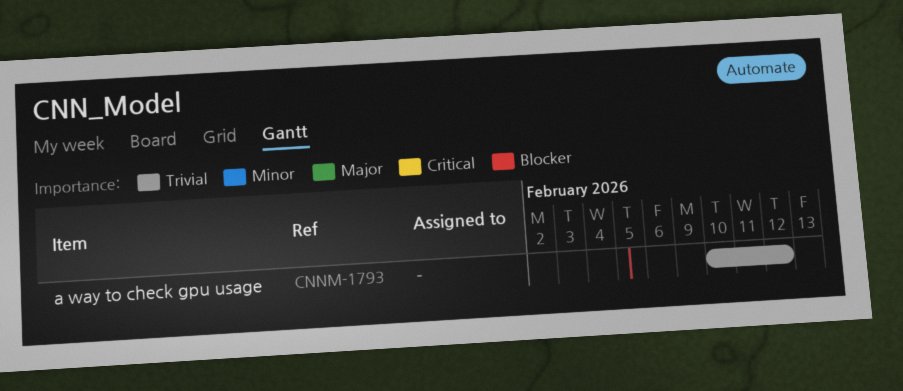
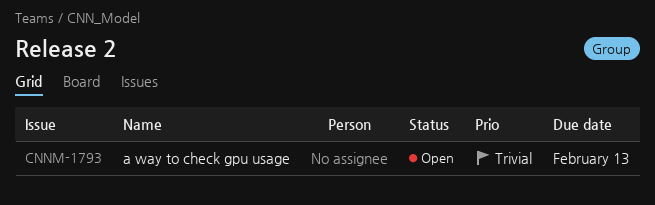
CNNM-1793, due: Feb 12 -> Feb 13

